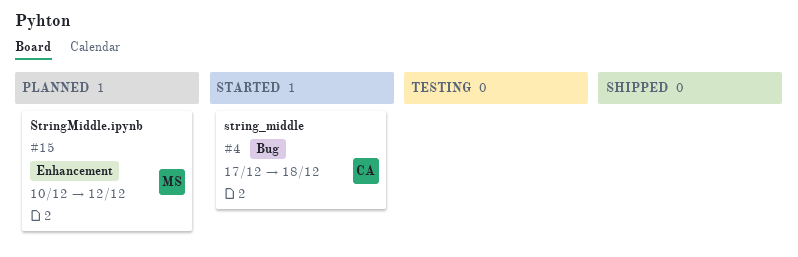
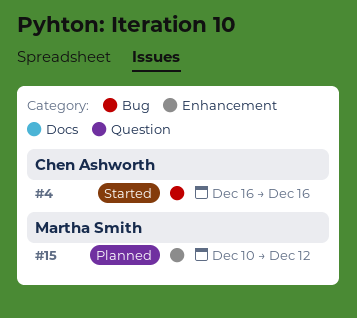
#4, start: Dec 17 -> Dec 16
#4, due: Dec 18 -> Dec 16

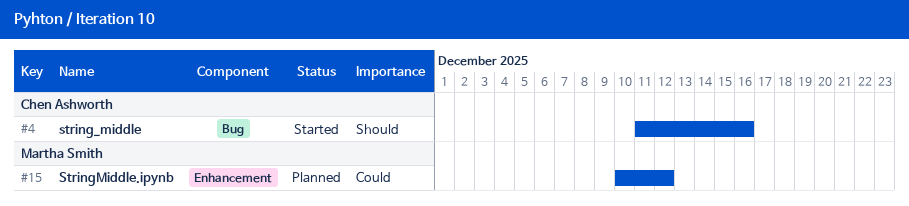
#4, start: Dec 16 -> Dec 11

